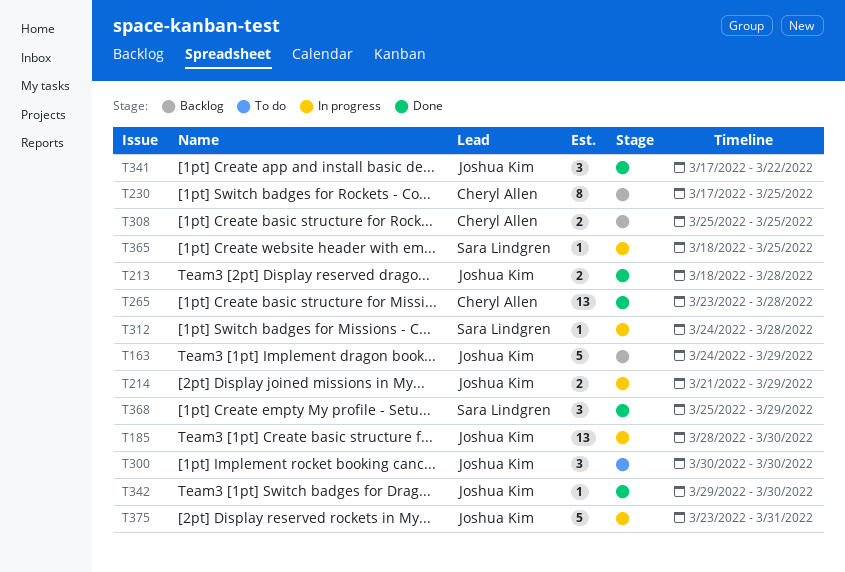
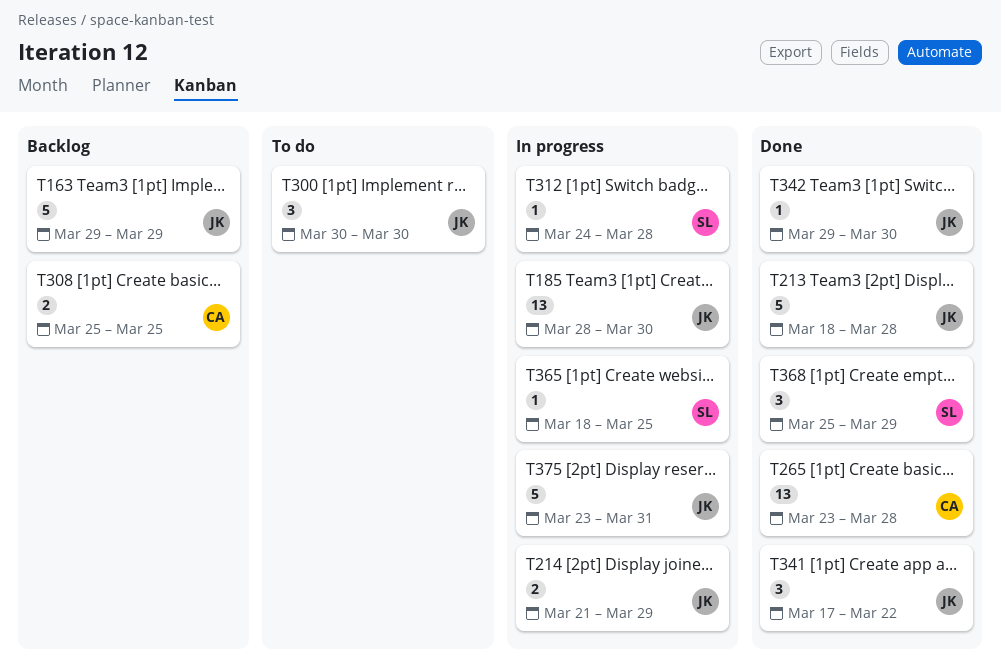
T163, start: Mar 24 -> Mar 29
T213, estimate: 2 -> 5
T230: present -> none

